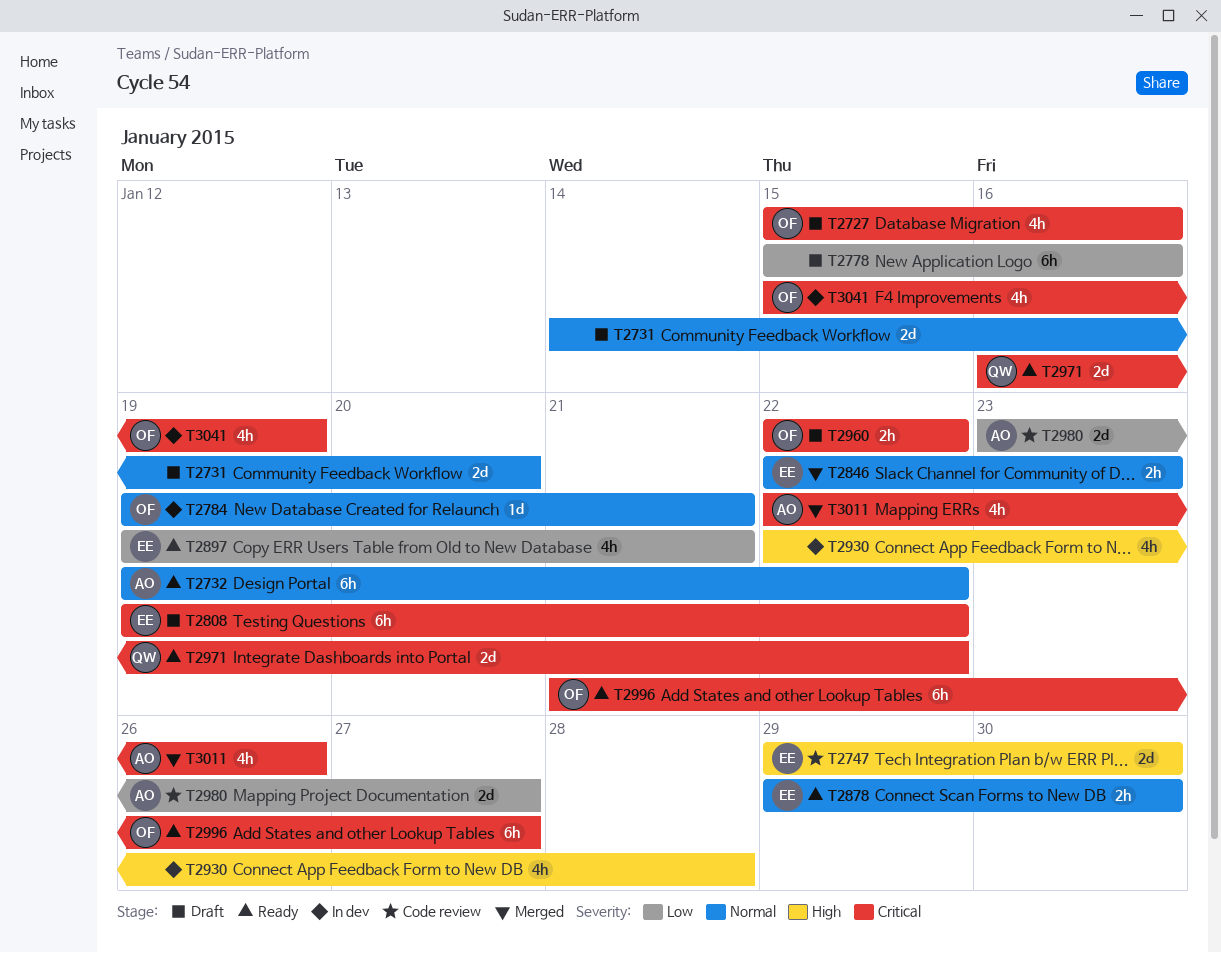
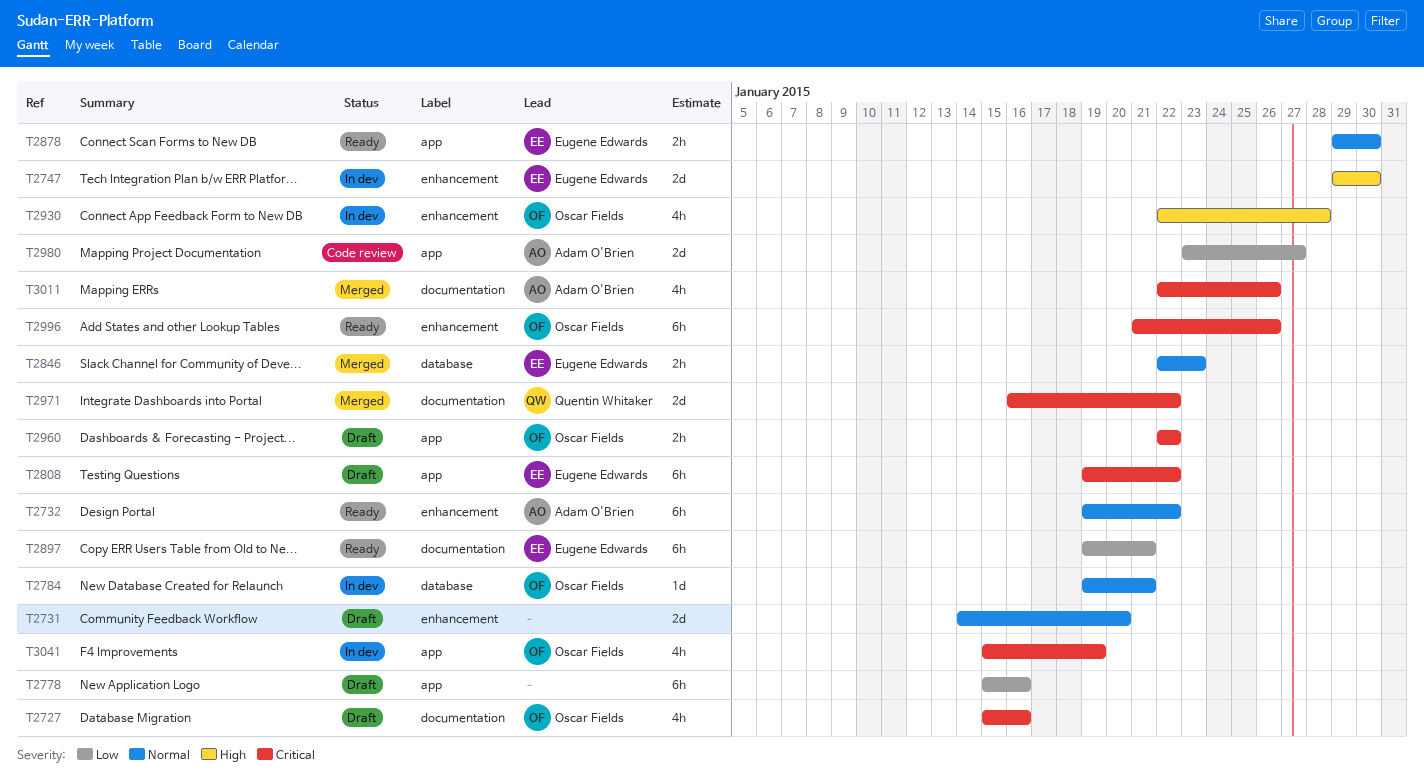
T2747, status: Code review -> In dev
T2897, estimate: 4h -> 6h
T2930, owner: none -> Oscar Fields
T2971, status: Ready -> Merged
T2996, due: Jan 27 -> Jan 26

